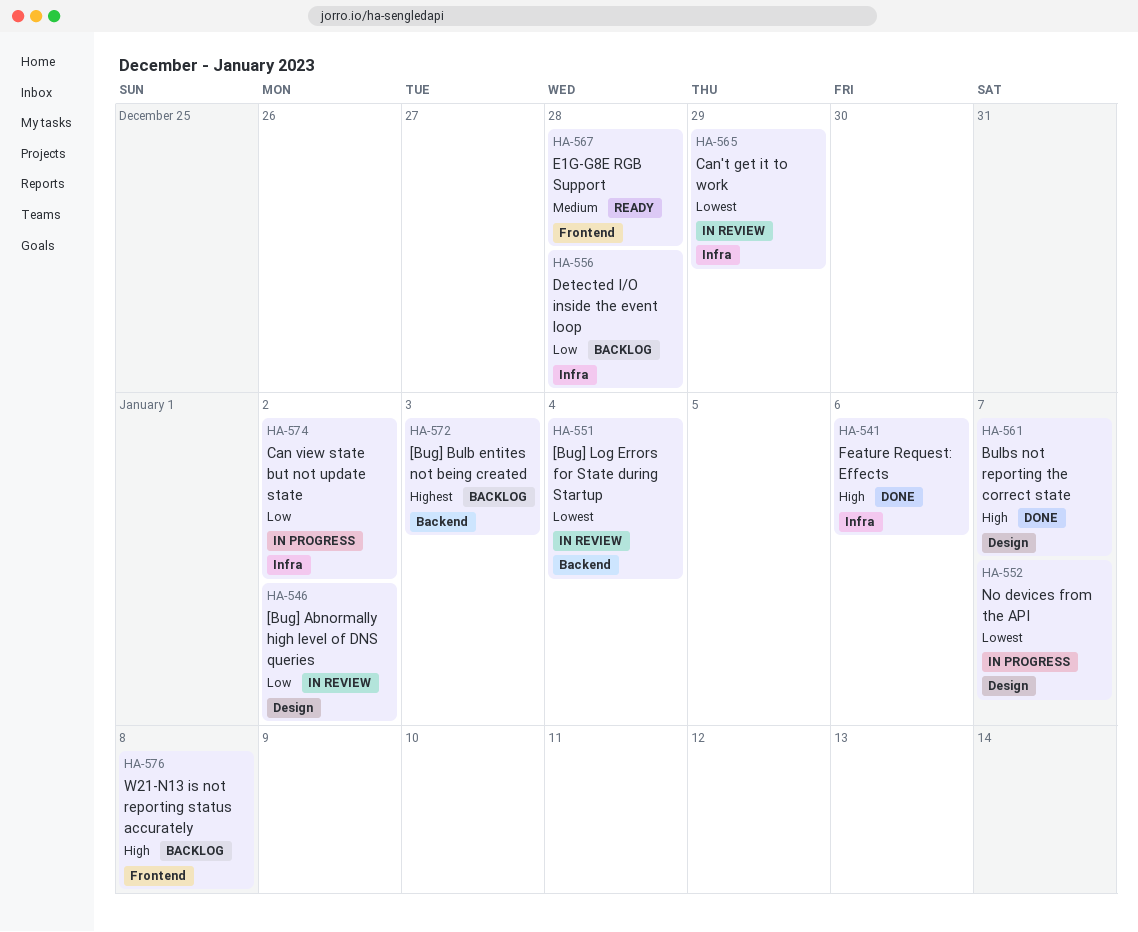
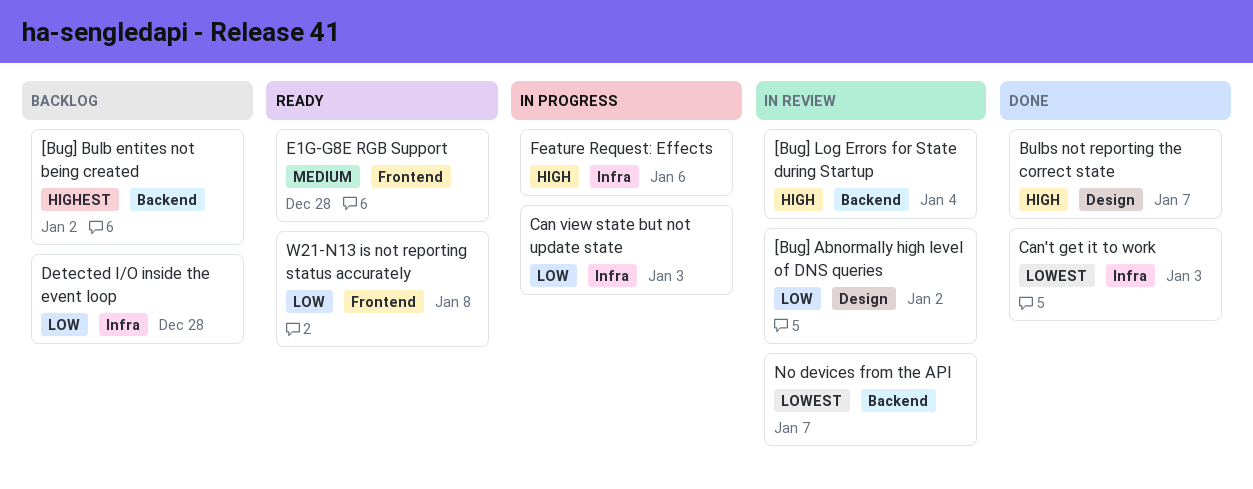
[Bug] Bulb entites not being created, due: Jan 3 -> Jan 2
[Bug] Log Errors for State during Startup, priority: Lowest -> High
Can view state but not update state, due: Jan 2 -> Jan 3
Can't get it to work, status: In review -> Done
Can't get it to work, due: Dec 29 -> Jan 3
Feature Request: Effects, status: Done -> In progress
No devices from the API, status: In progress -> In review
No devices from the API, label: Design -> Backend
W21-N13 is not reporting status accurately, status: Backlog -> Ready
W21-N13 is not reporting status accurately, priority: High -> Low

